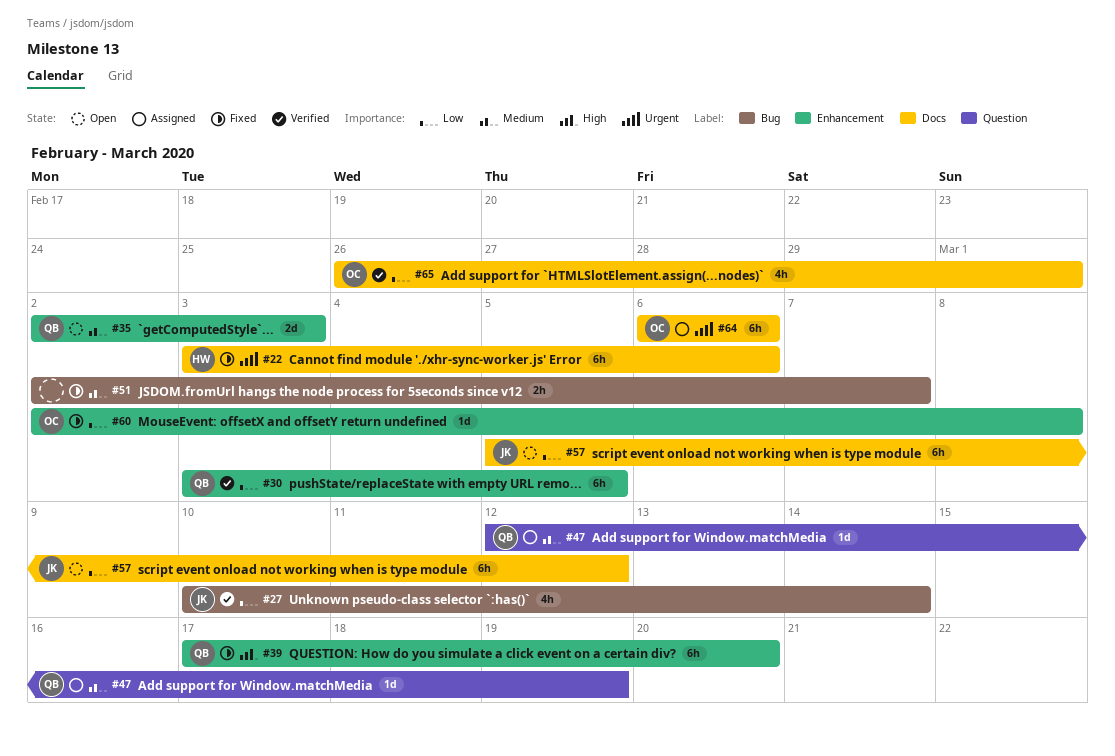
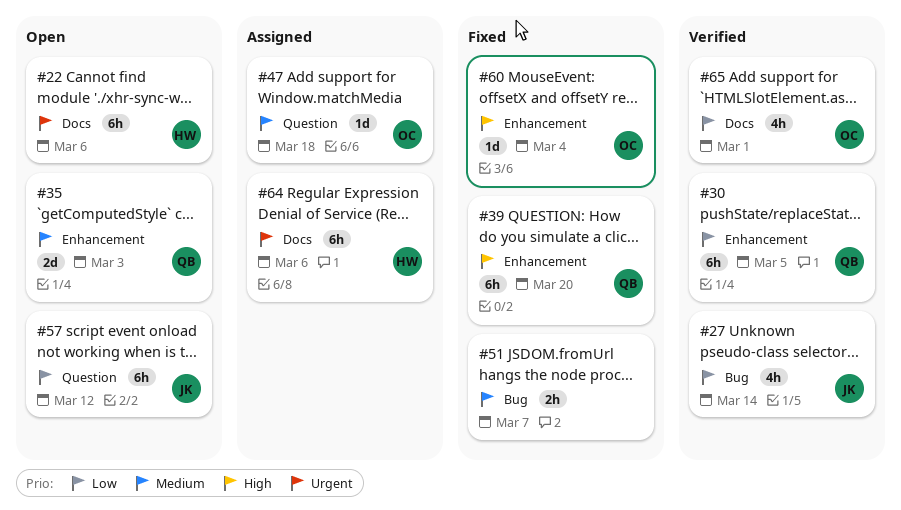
#22, status: Fixed -> Open
#47, owner: QB -> OC
#47, due: Mar 19 -> Mar 18
#57, label: Docs -> Question
#60, priority: Low -> High
#60, due: Mar 8 -> Mar 4
#64, owner: OC -> HW

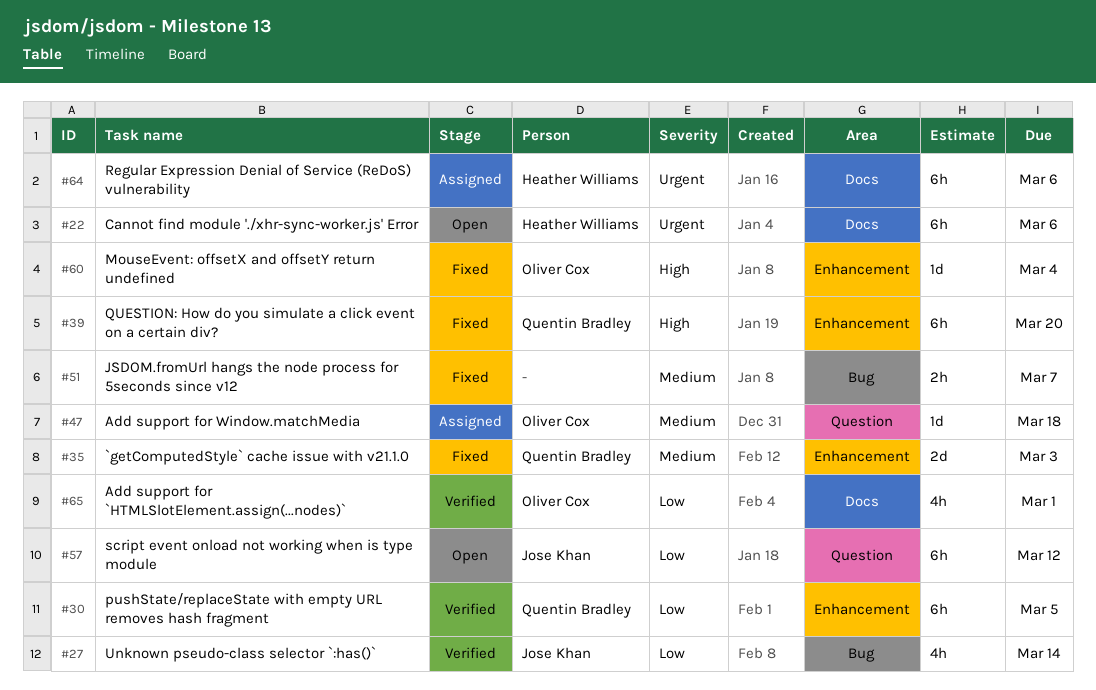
#35, status: Open -> Fixed

